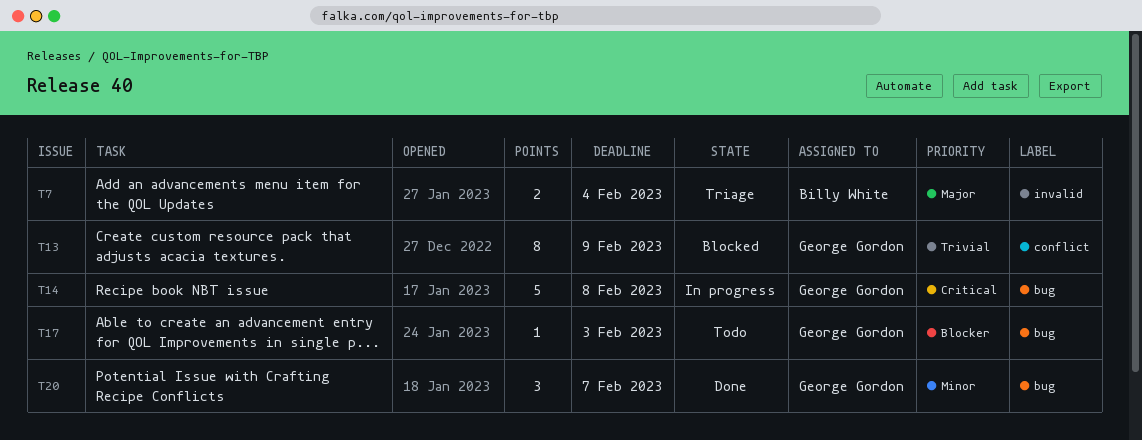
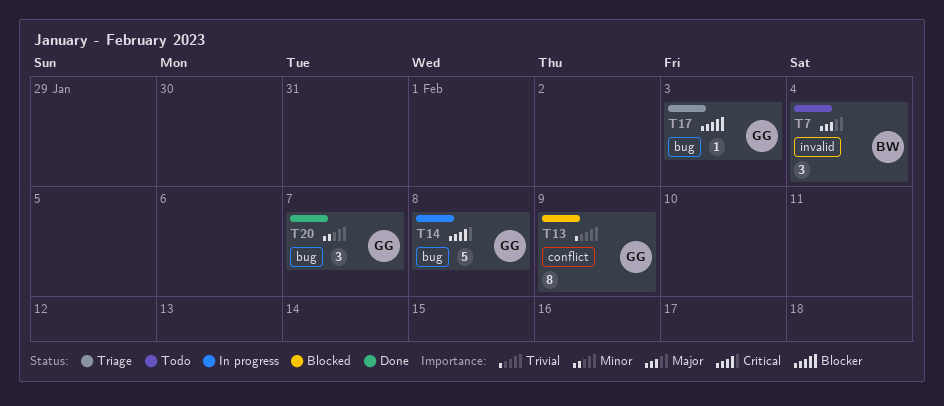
T7, status: Triage -> Todo
T7, estimate: 2 -> 3
T17, status: Todo -> Triage

